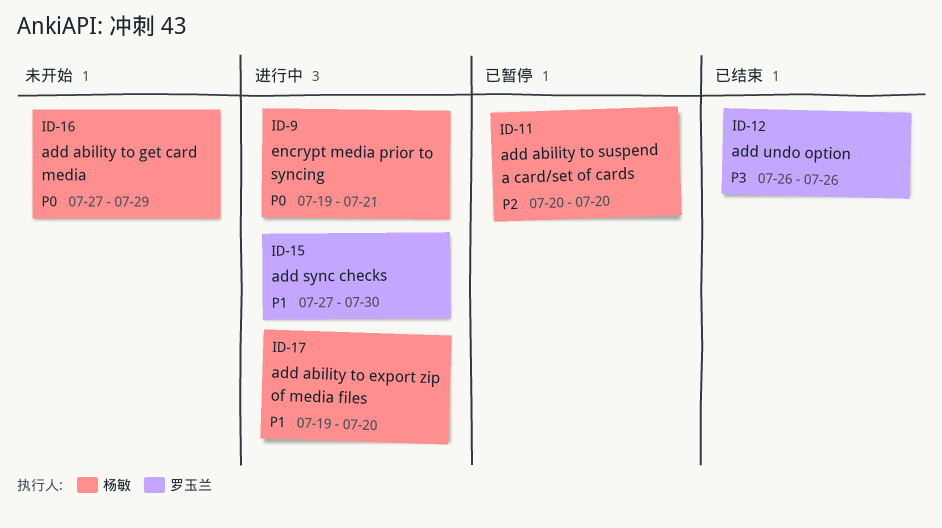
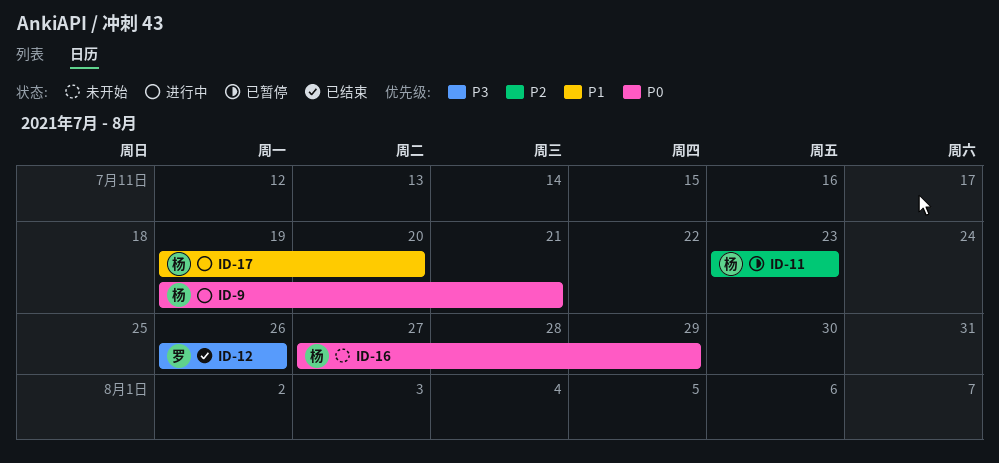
ID-11, start: Jul 20 -> Jul 23
ID-11, due: Jul 20 -> Jul 23
ID-15: present -> none

